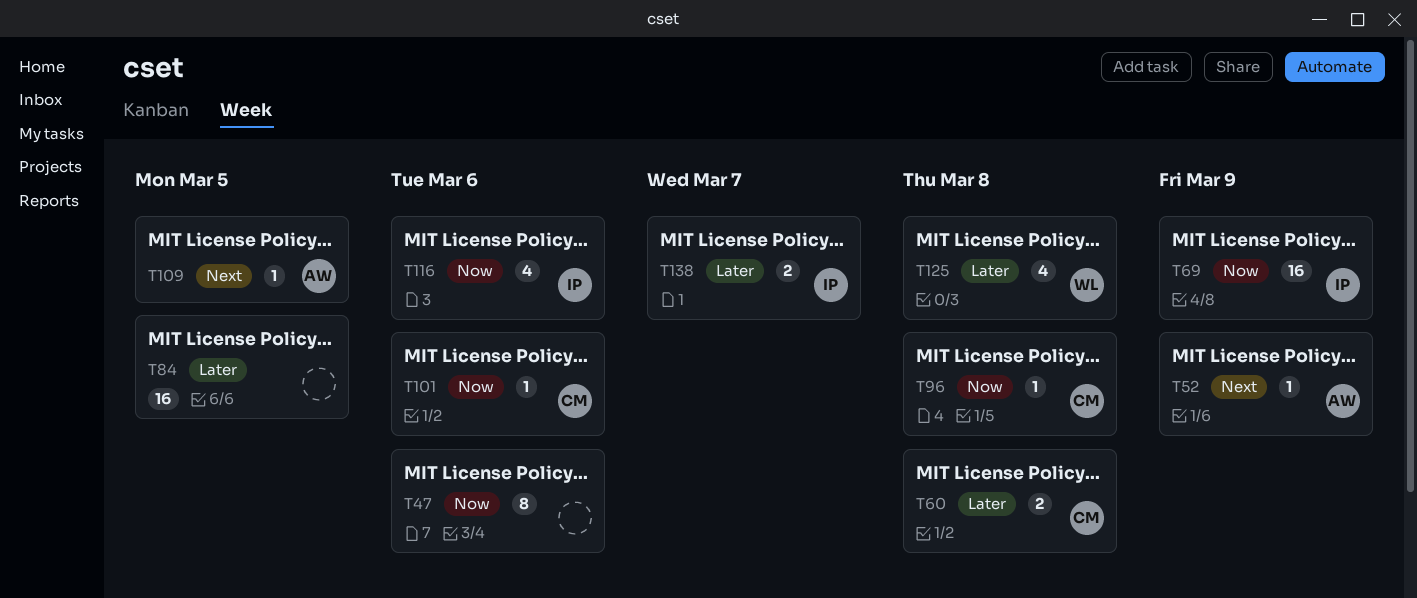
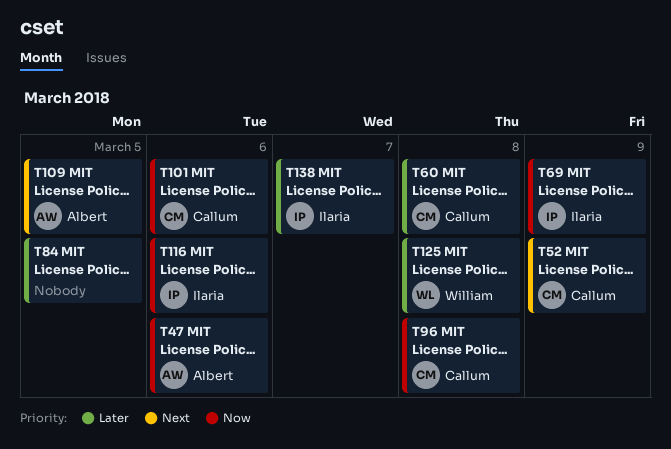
T47, owner: none -> Albert
T52, owner: Albert -> Callum

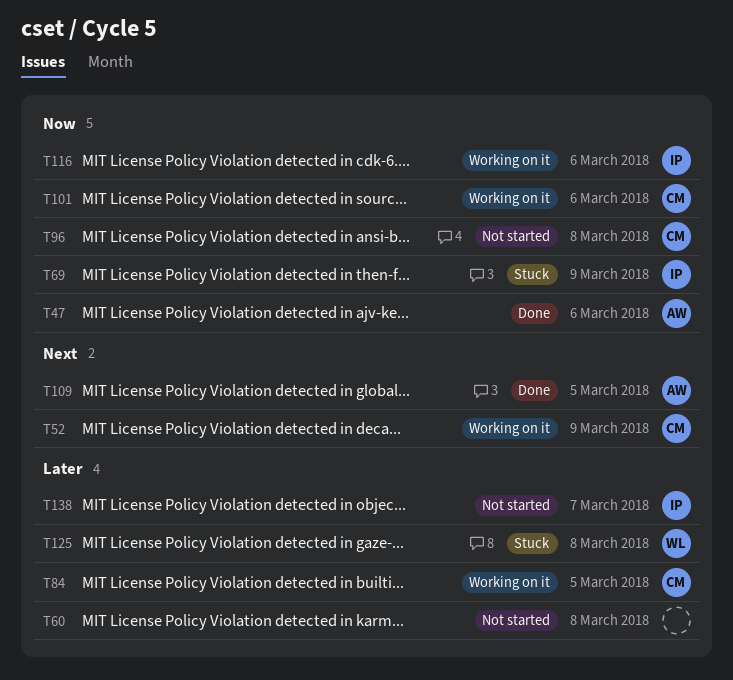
T60, owner: Callum -> none
T84, owner: none -> Callum

